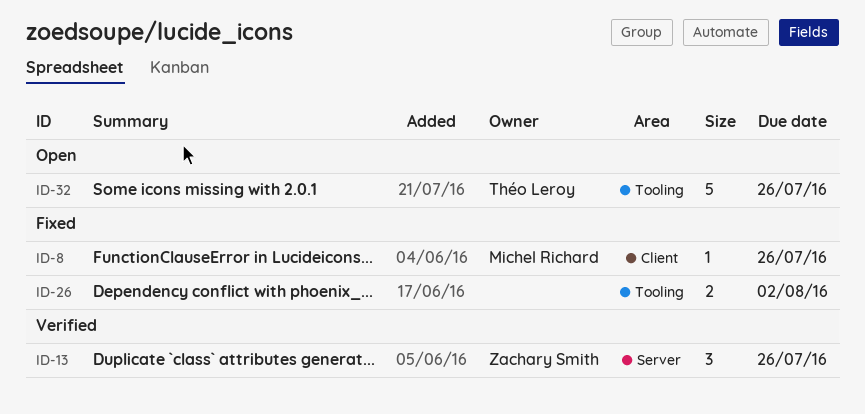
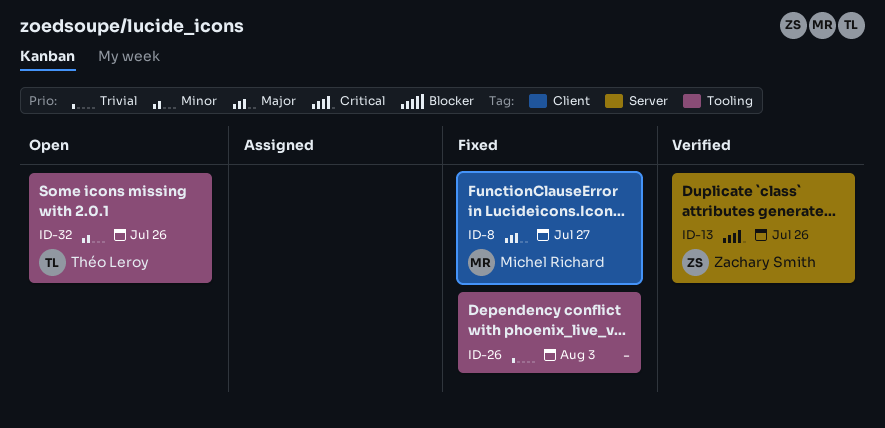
ID-8, due: Jul 26 -> Jul 27
ID-26, due: Aug 2 -> Aug 3

